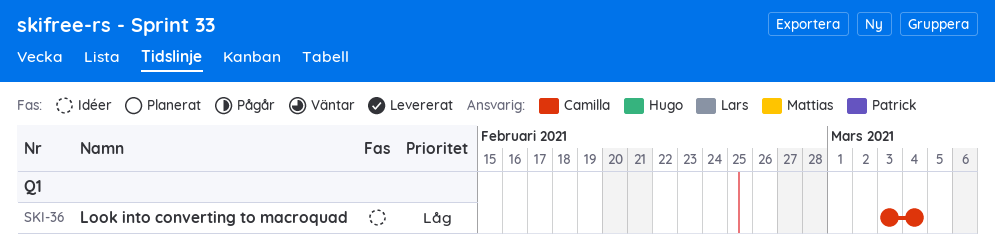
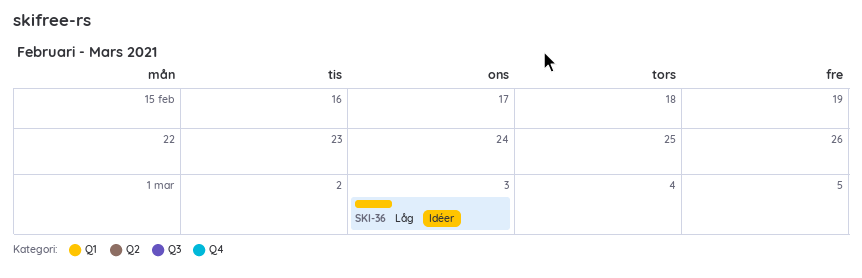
SKI-36, due: Mar 4 -> Mar 3

